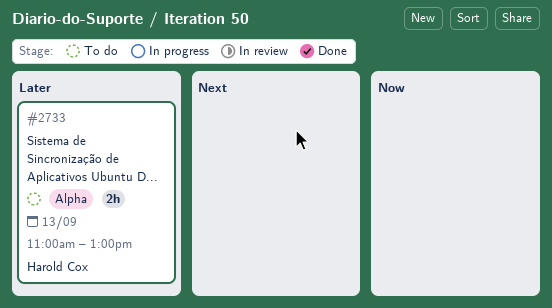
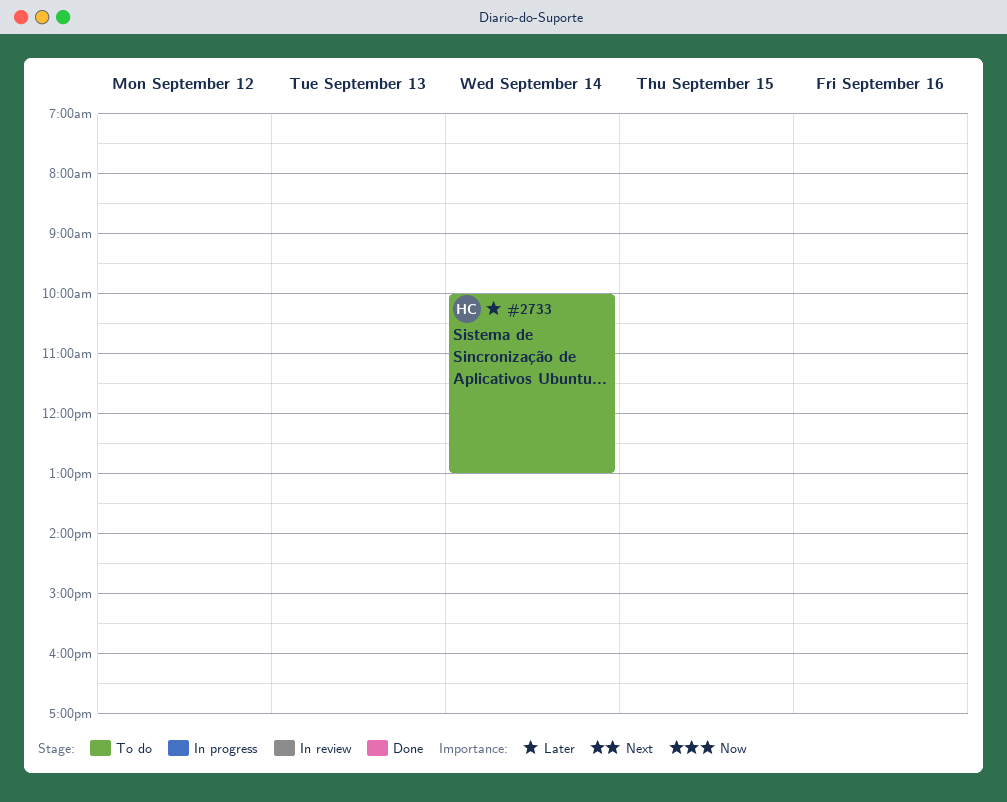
#2733, day: Sep 13 -> Sep 14
#2733, begins: 11:00 -> 10:00

